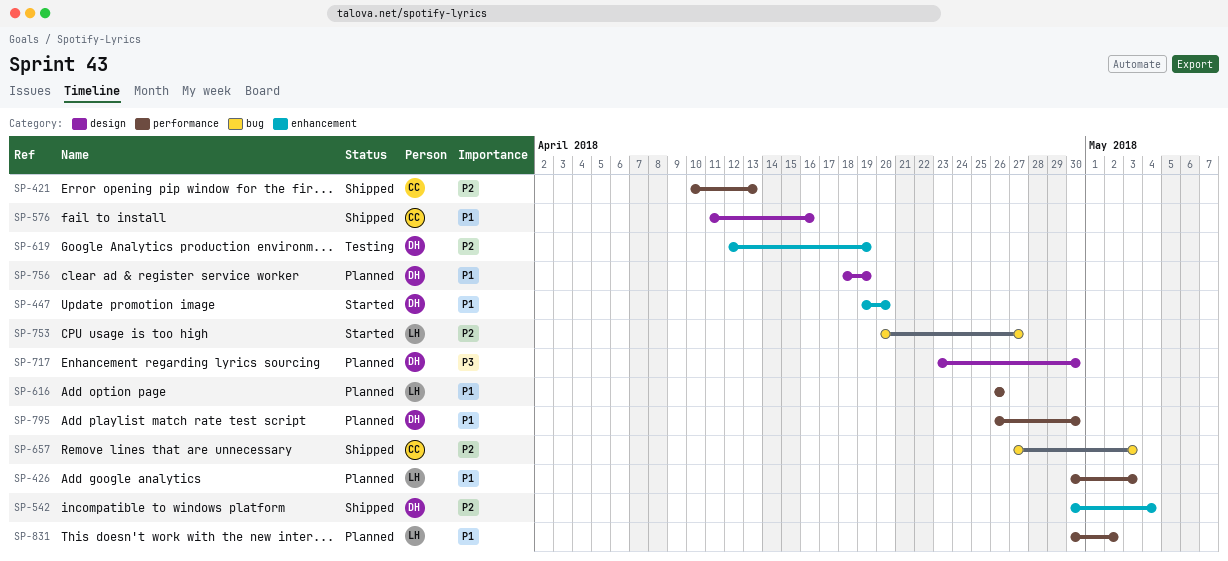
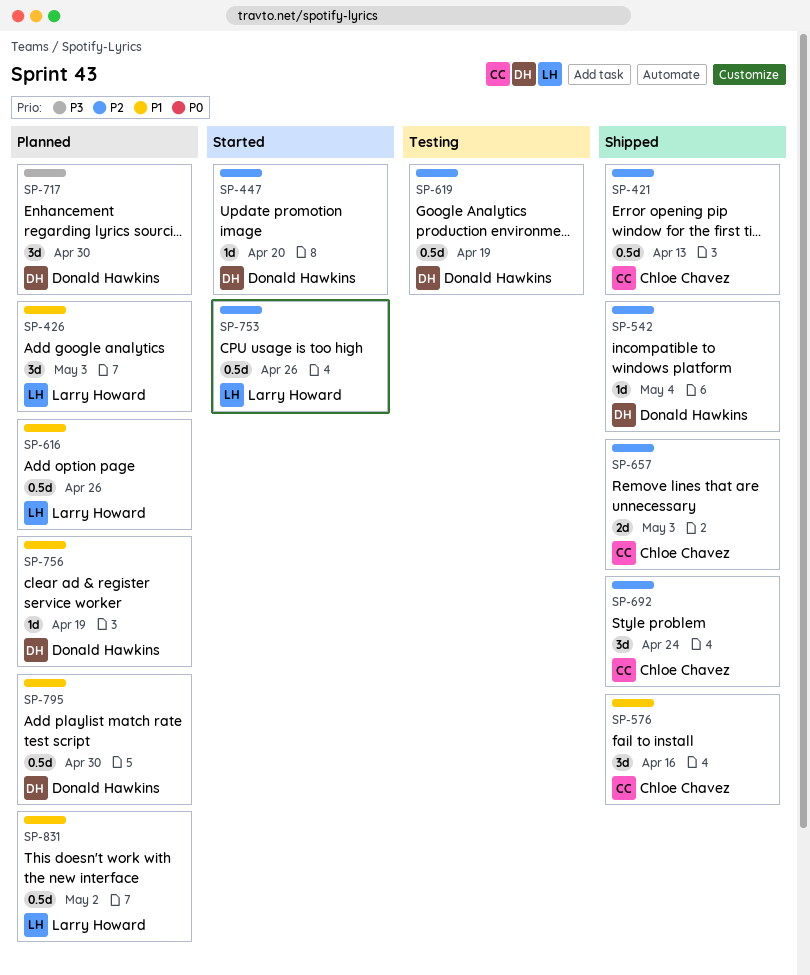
SP-447, priority: P1 -> P2
SP-692: none -> present
SP-753, due: Apr 27 -> Apr 26

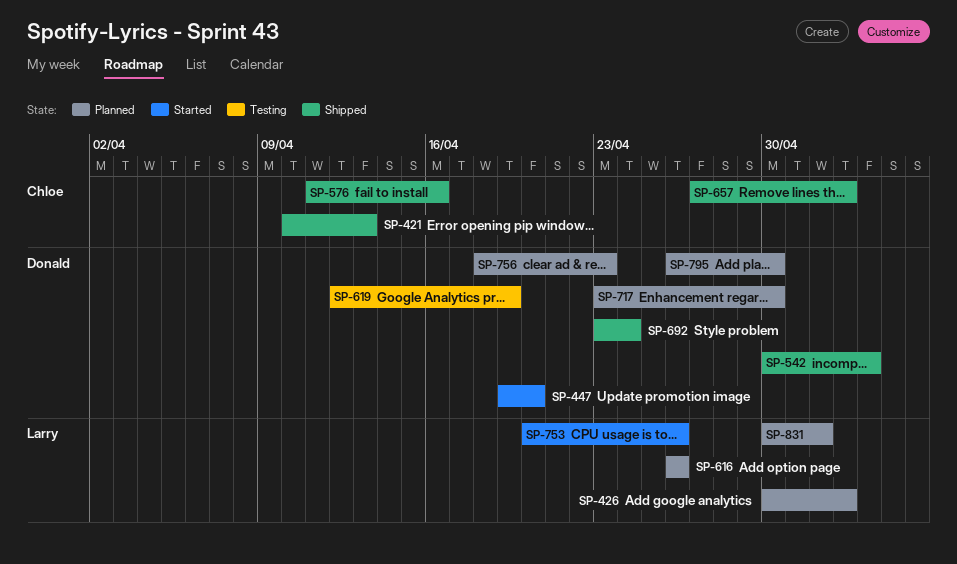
SP-692, owner: Chloe Chavez -> Donald Hawkins
SP-756, due: Apr 19 -> Apr 23

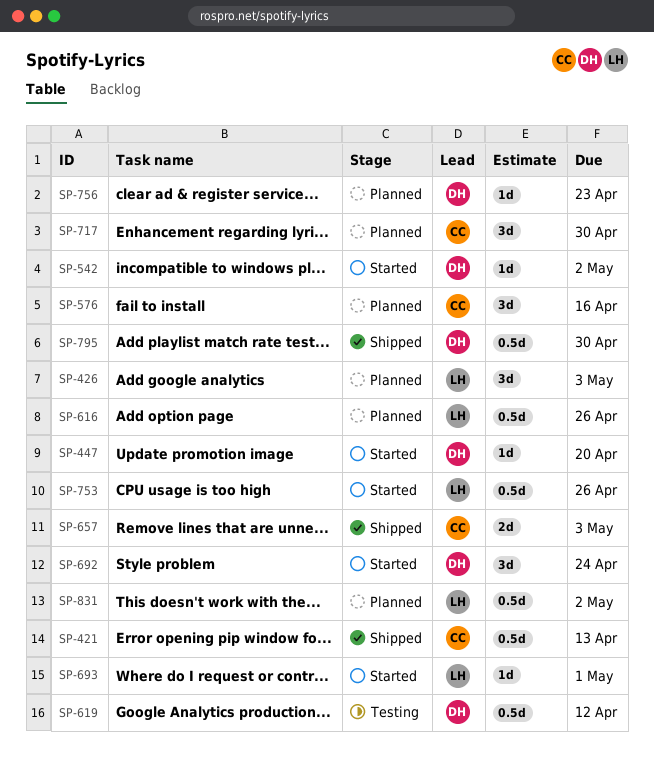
SP-542, status: Shipped -> Started
SP-542, due: May 4 -> May 2
SP-576, status: Shipped -> Planned
SP-619, due: Apr 19 -> Apr 12
SP-692, status: Shipped -> Started
SP-693: none -> present
SP-717, owner: Donald -> Chloe
SP-795, status: Planned -> Shipped

